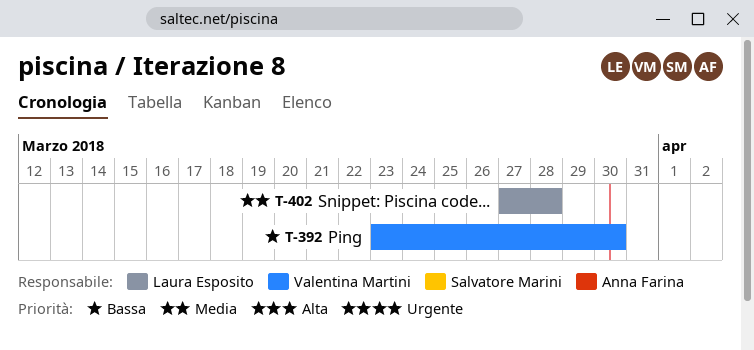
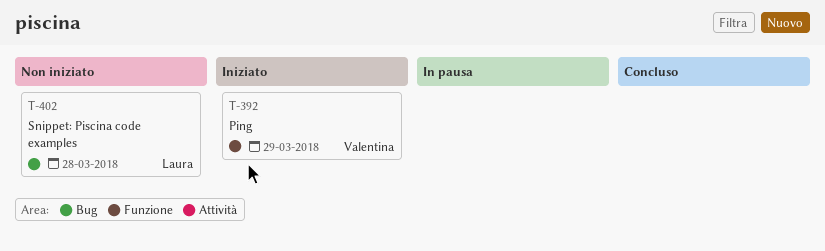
T-392, due: Mar 30 -> Mar 29

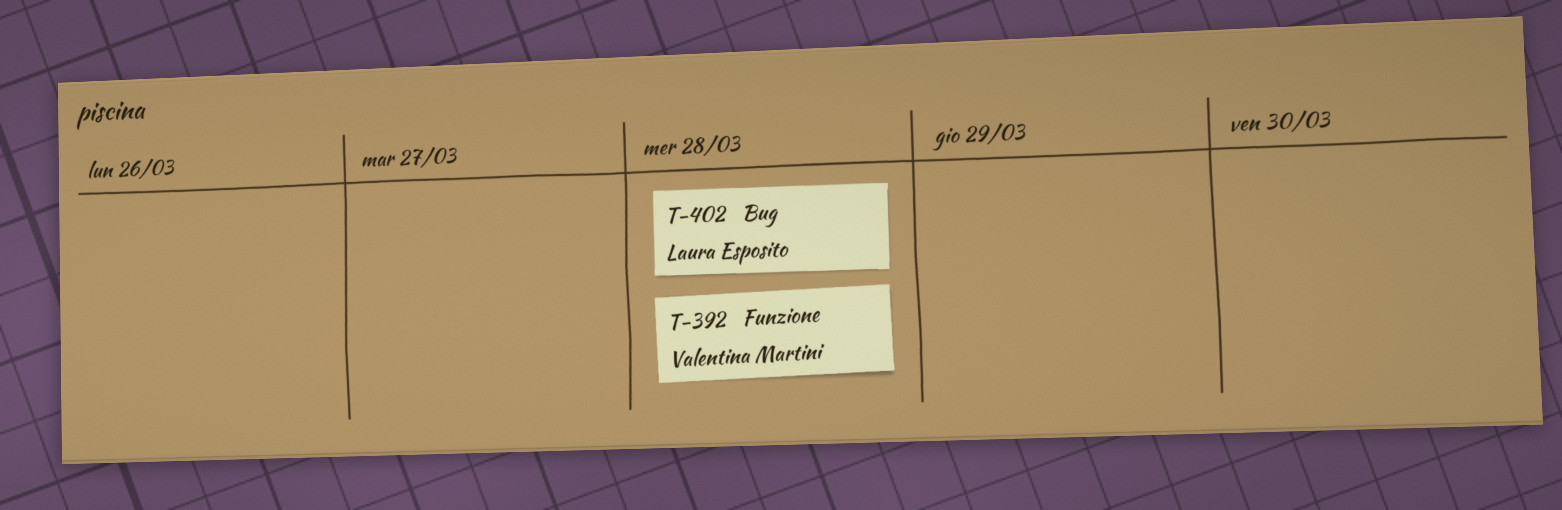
T-392, due: Mar 29 -> Mar 28

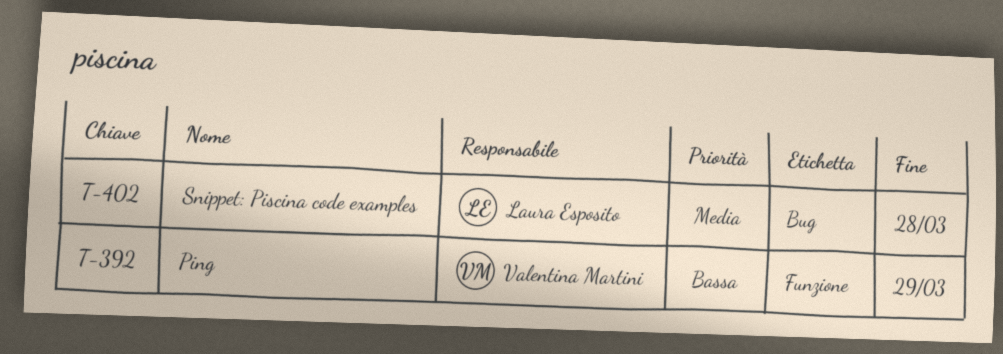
T-392, due: Mar 28 -> Mar 29

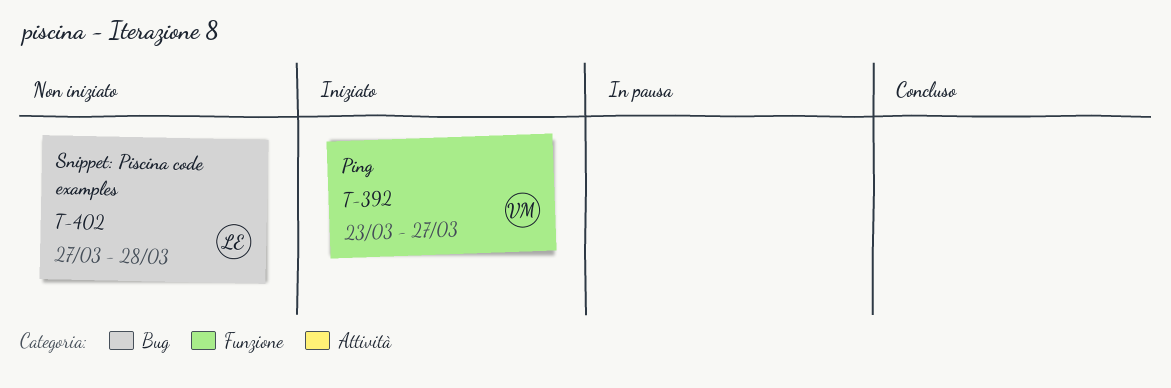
T-392, due: Mar 29 -> Mar 27

